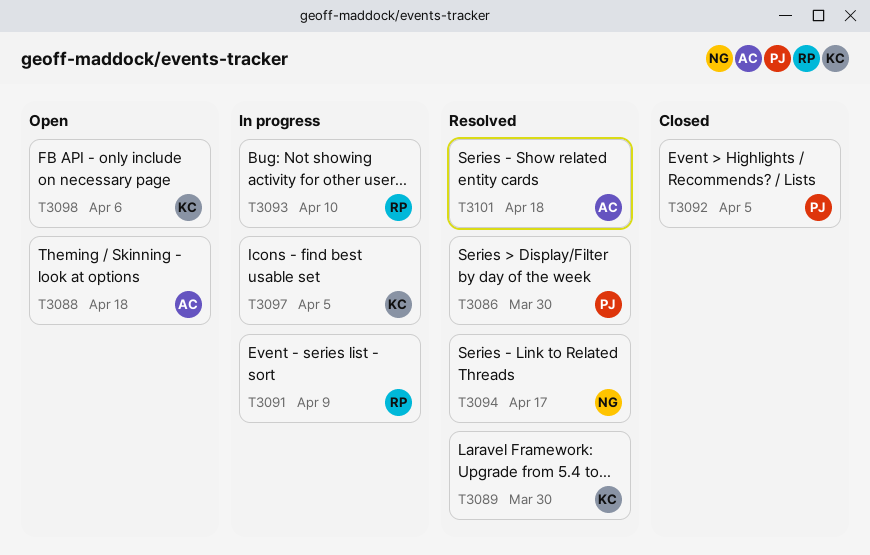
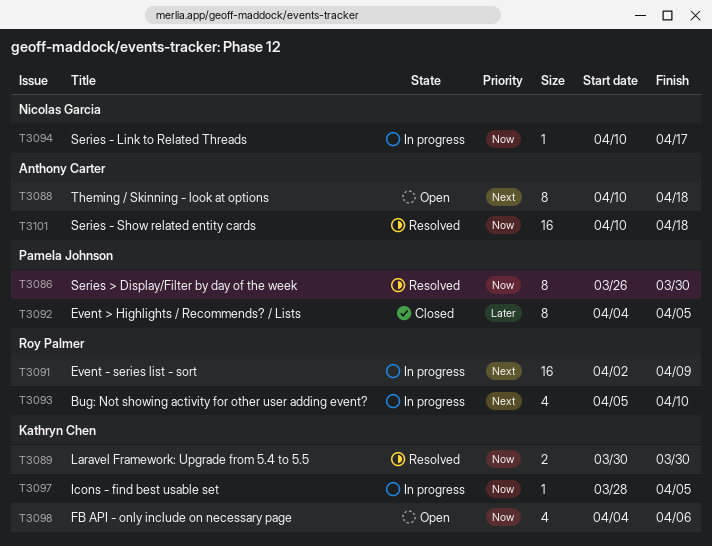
T3094, status: Resolved -> In progress

